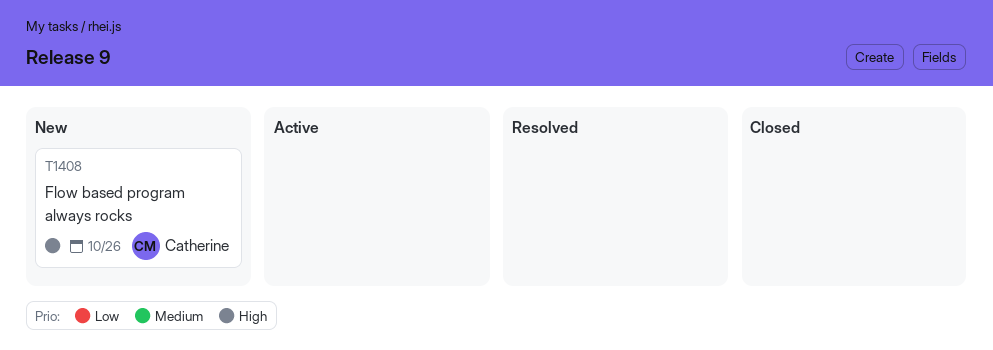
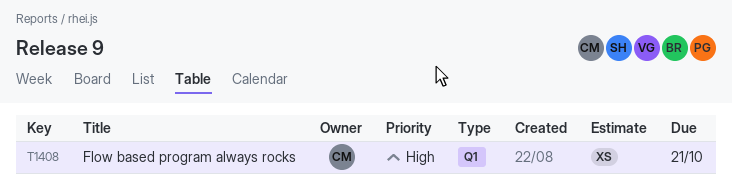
T1408, due: Oct 26 -> Oct 21

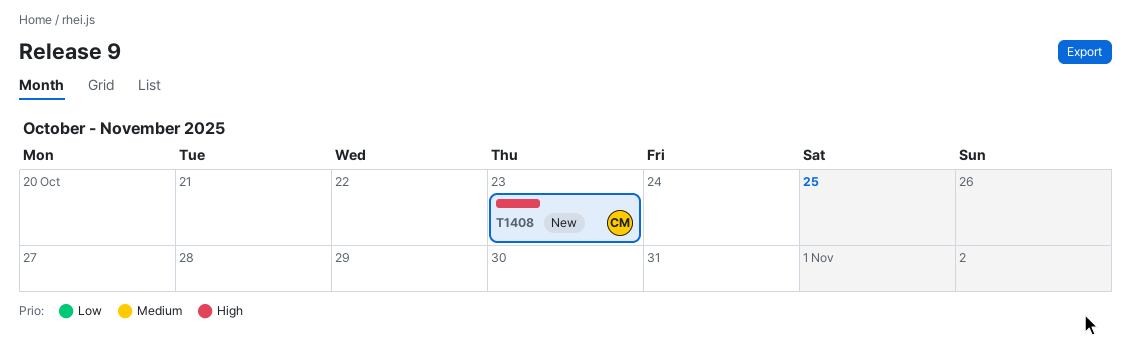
T1408, due: Oct 21 -> Oct 23

